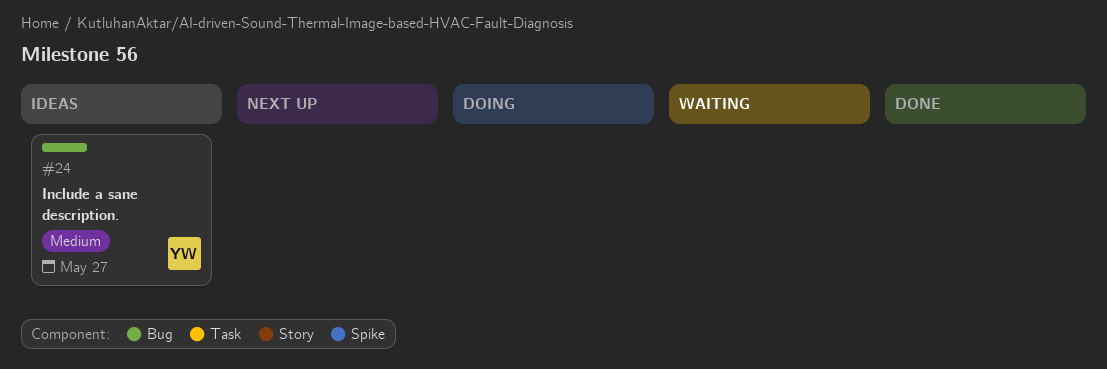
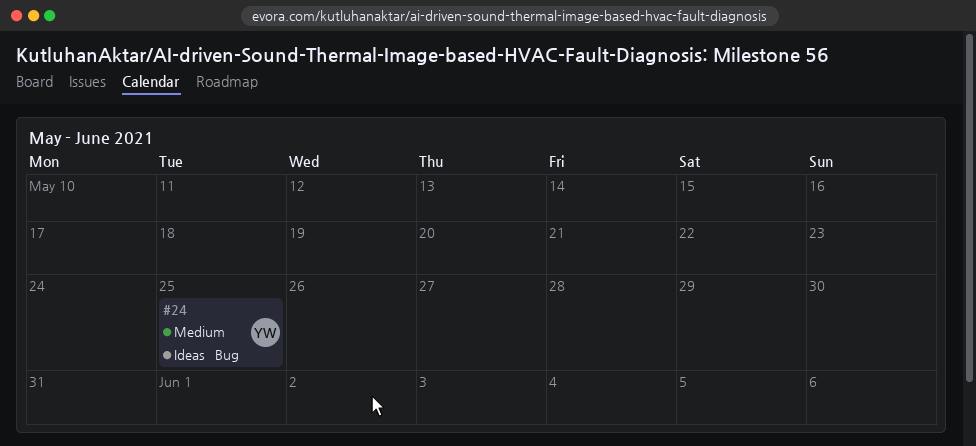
#24, due: May 27 -> May 25

